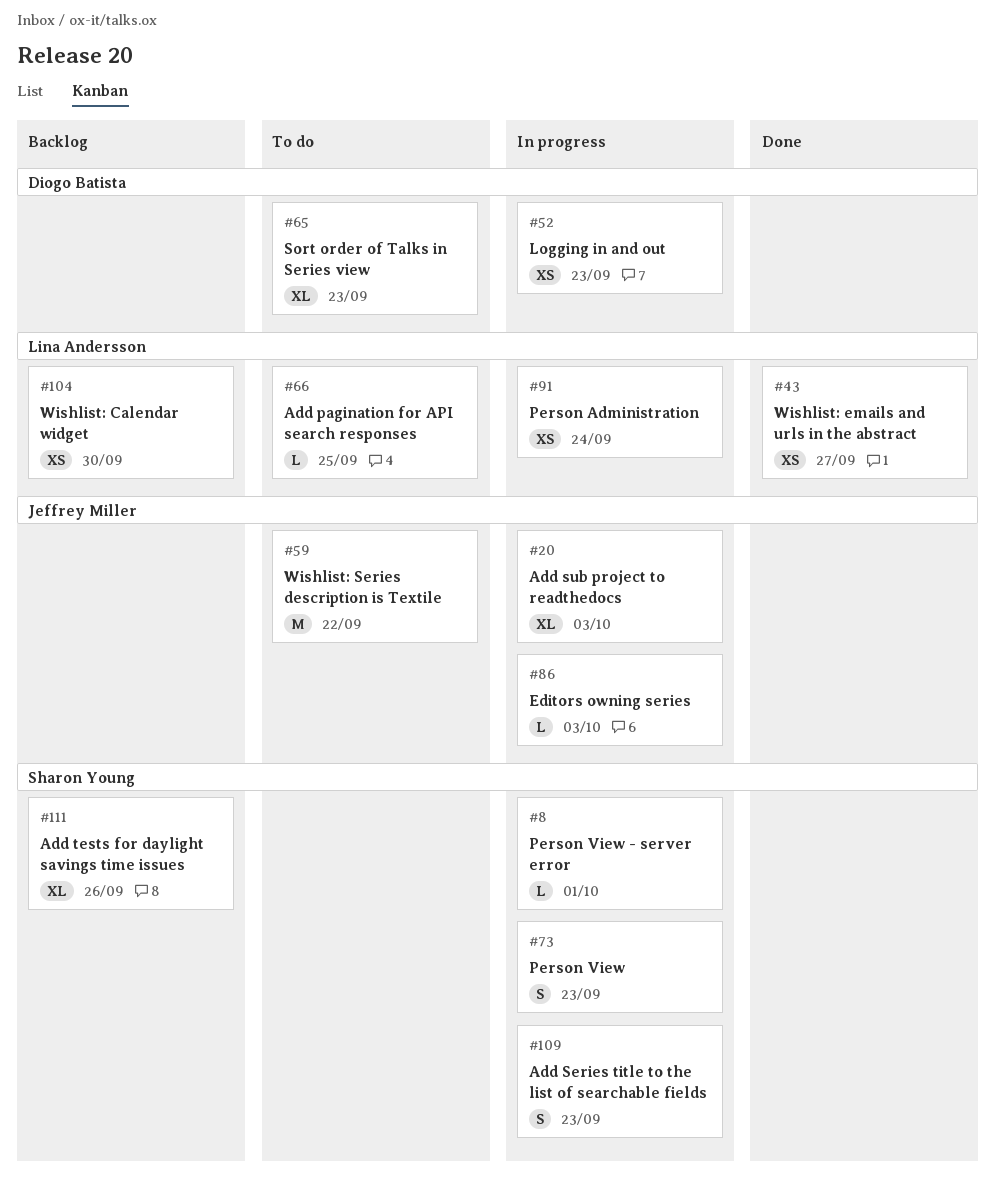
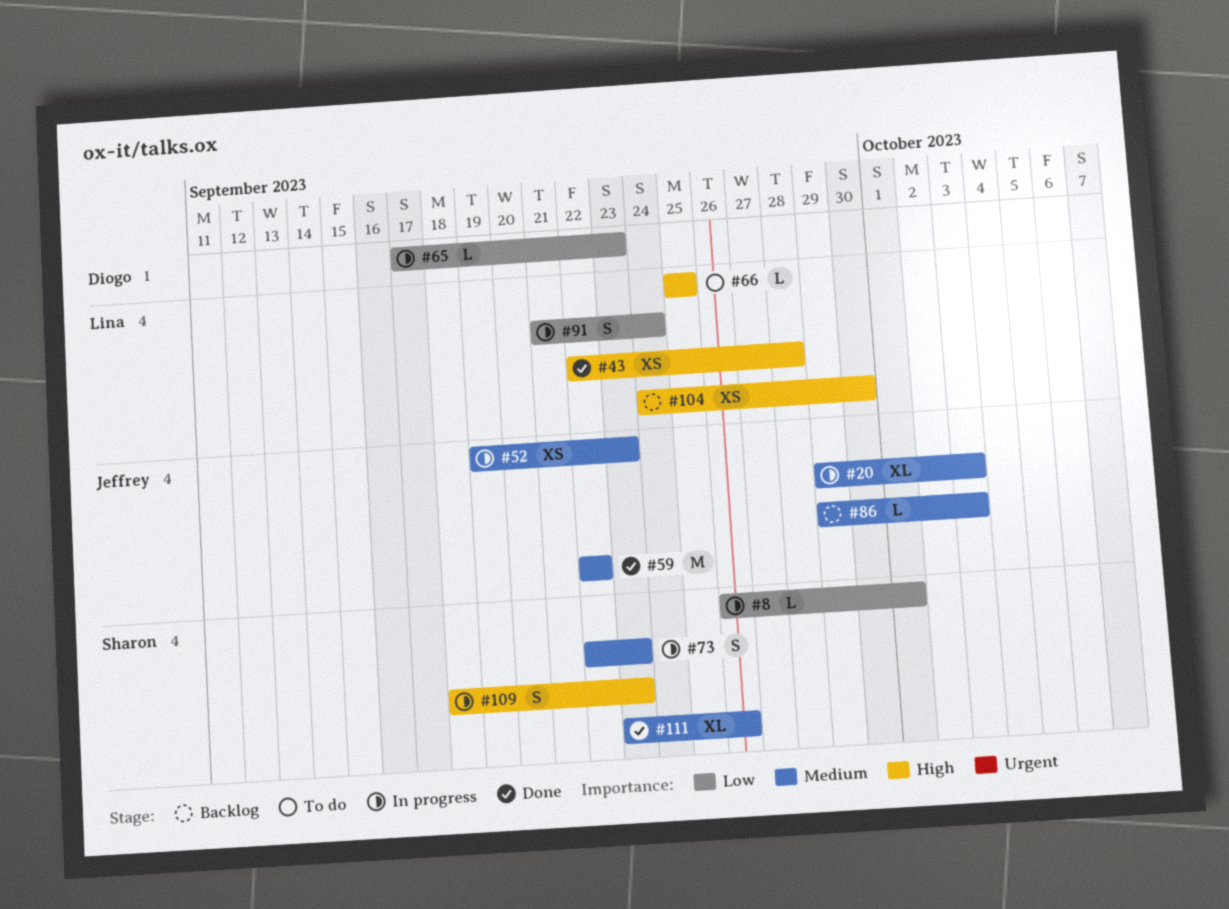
#43, due: Sep 27 -> Sep 28
#52, owner: Diogo Batista -> Jeffrey Miller
#59, status: To do -> Done
#65, status: To do -> In progress
#65, estimate: XL -> L
#86, status: In progress -> Backlog
#91, estimate: XS -> S
#111, status: Backlog -> Done

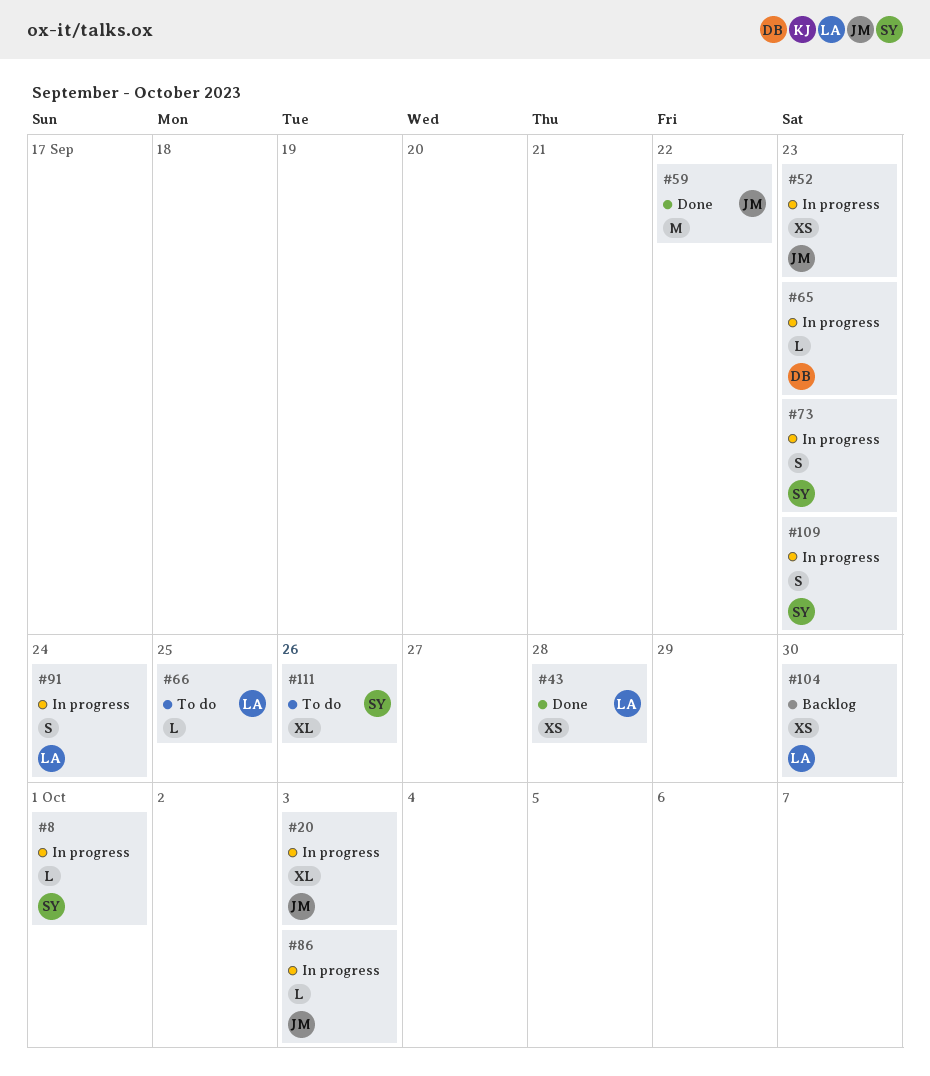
#86, status: Backlog -> In progress
#111, status: Done -> To do

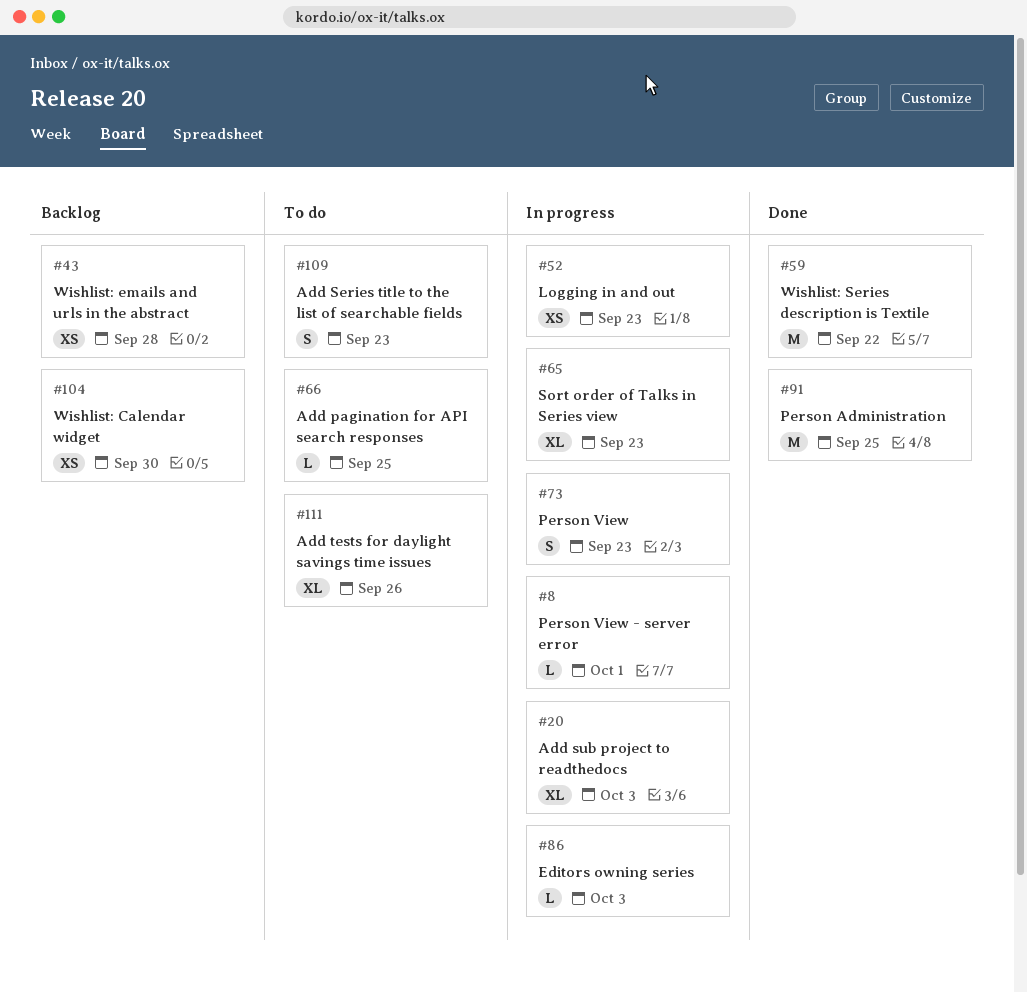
#43, status: Done -> Backlog
#65, estimate: L -> XL
#91, status: In progress -> Done
#91, estimate: S -> M
#91, due: Sep 24 -> Sep 25
#109, status: In progress -> To do

